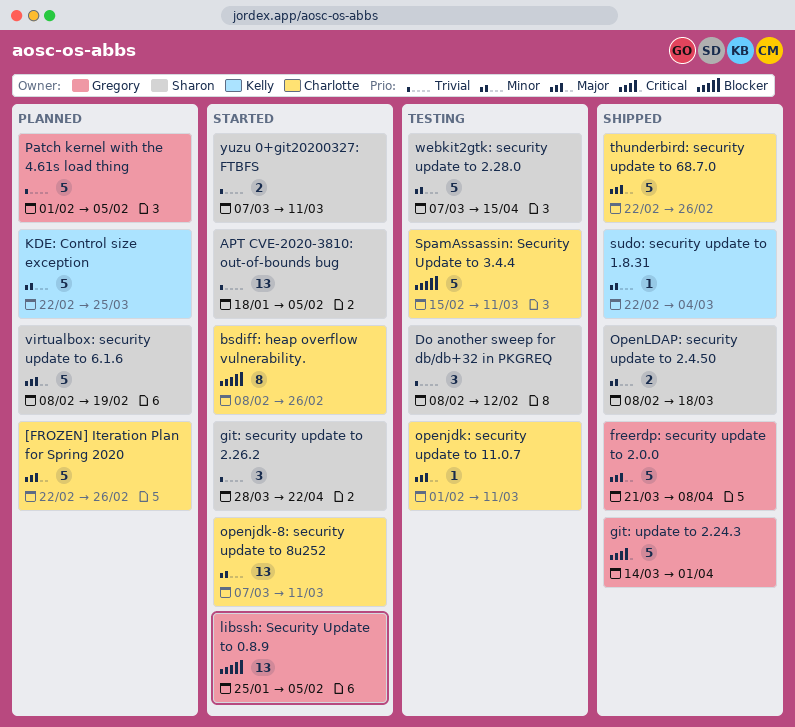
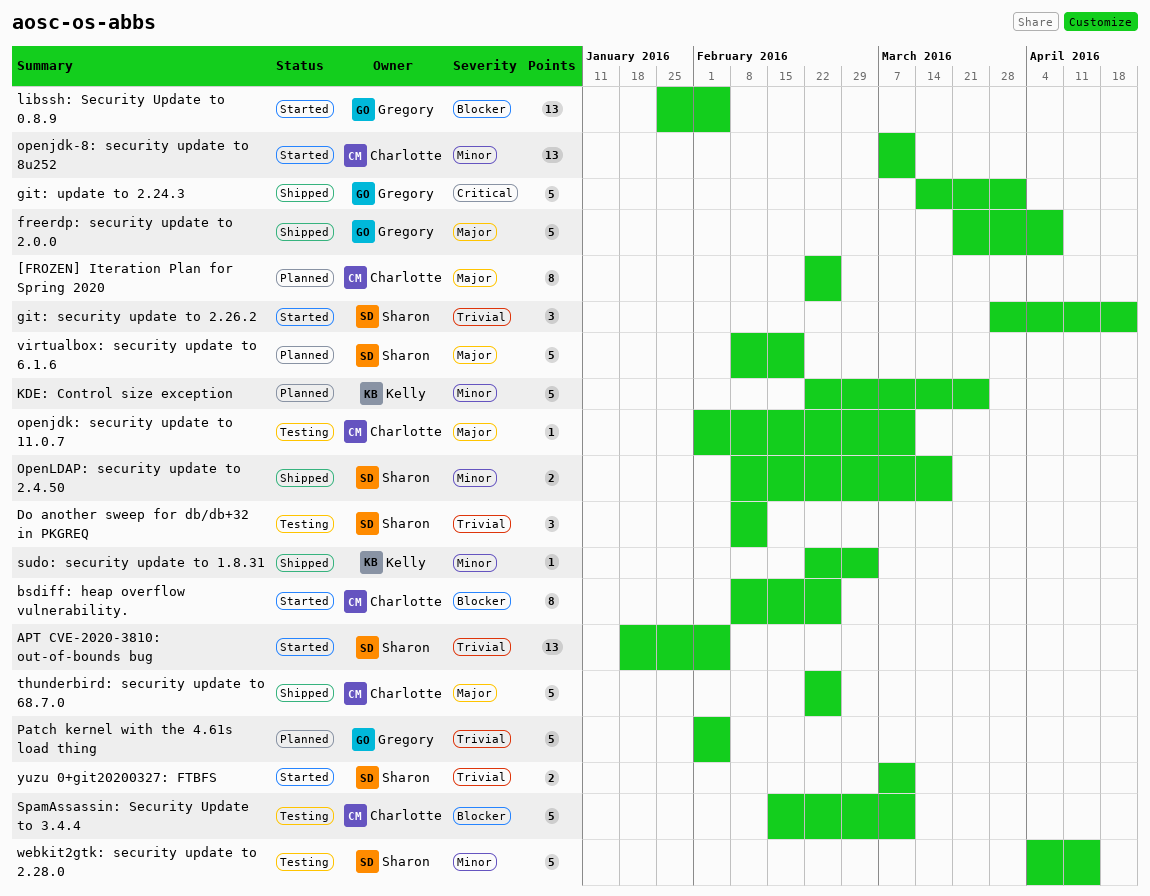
[FROZEN] Iteration Plan for Spring 2020, estimate: 5 -> 8
webkit2gtk: security update to 2.28.0, start: Mar 7 -> Apr 4

